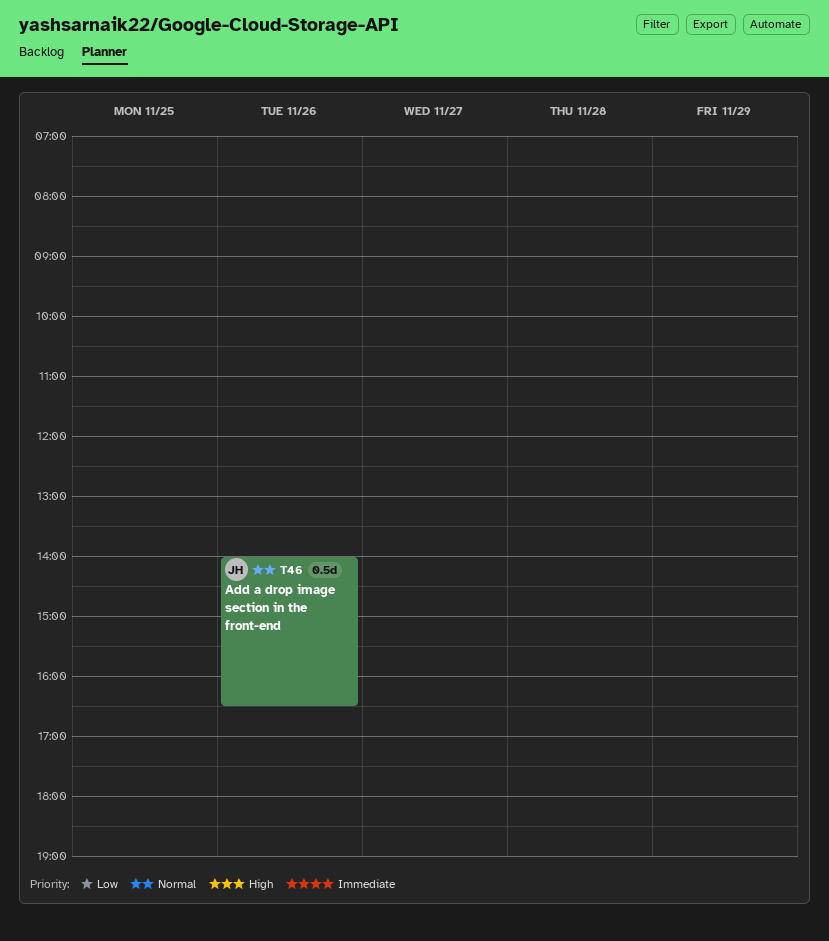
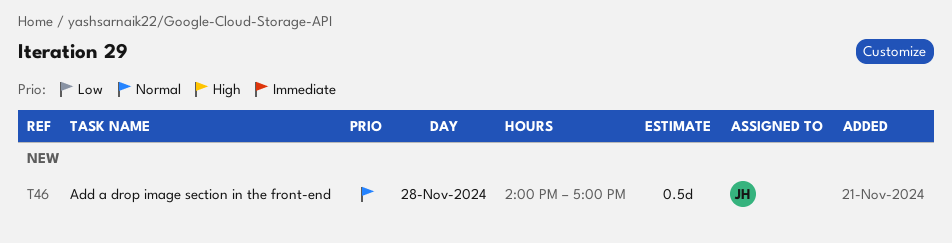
T46, day: Nov 26 -> Nov 28
T46, ends: 16:30 -> 17:00

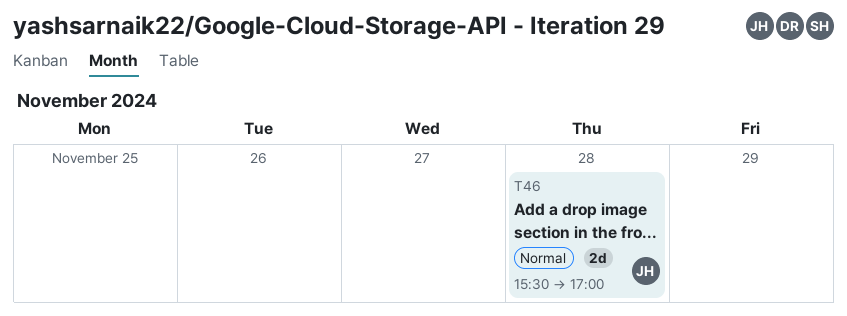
T46, estimate: 0.5d -> 2d
T46, begins: 14:00 -> 15:30

